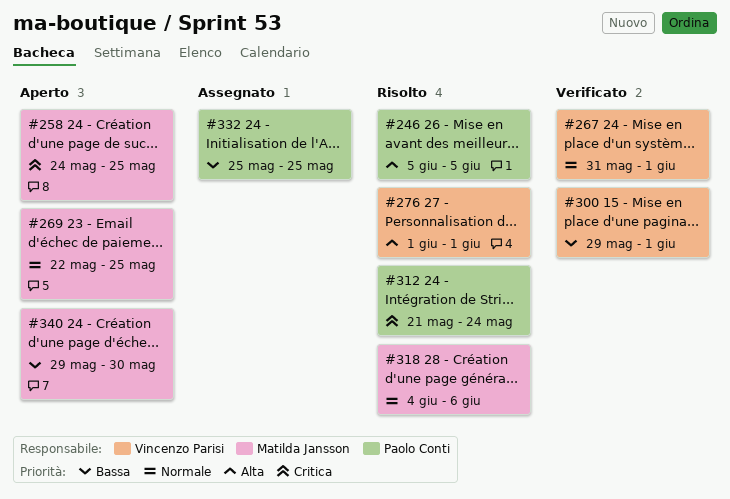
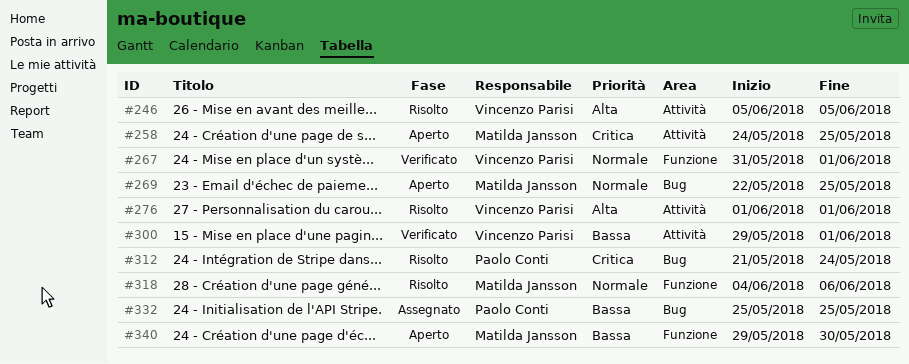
#246, owner: Paolo Conti -> Vincenzo Parisi

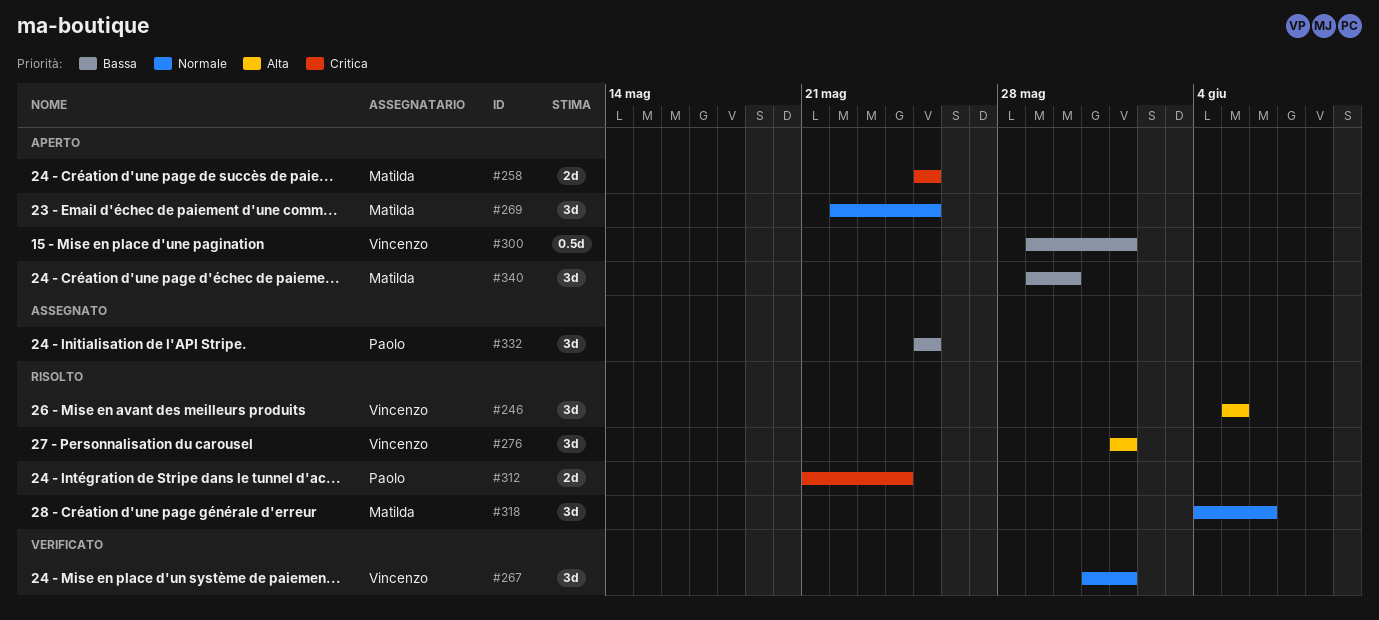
#258, start: May 24 -> May 25
#300, status: Verificato -> Aperto

